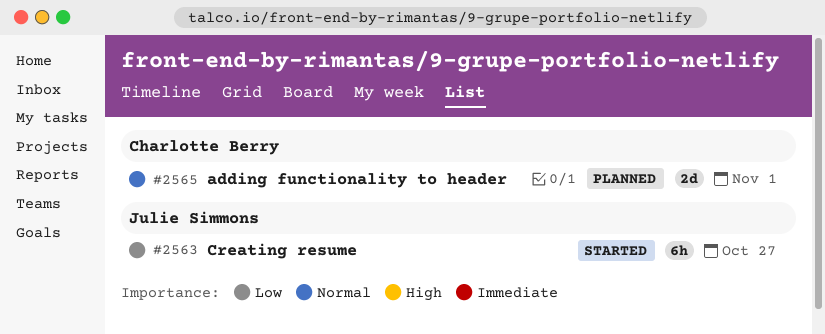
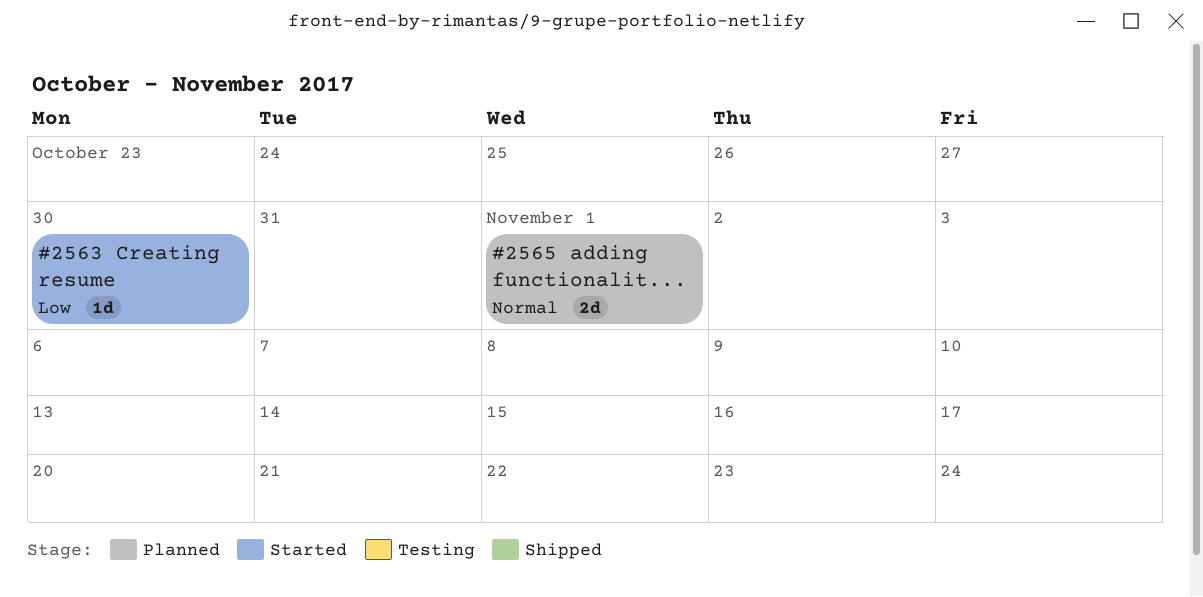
#2563, estimate: 6h -> 1d
#2563, due: Oct 27 -> Oct 30

